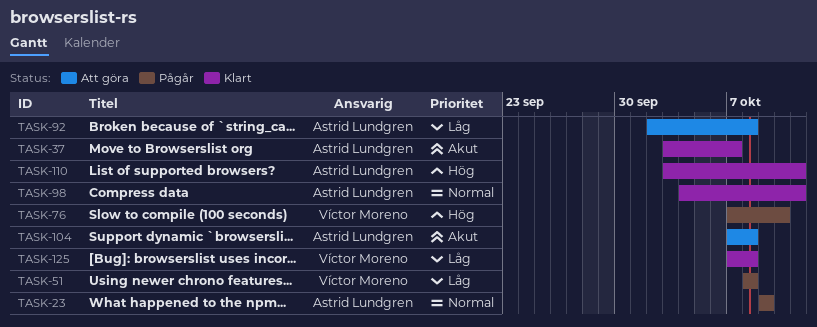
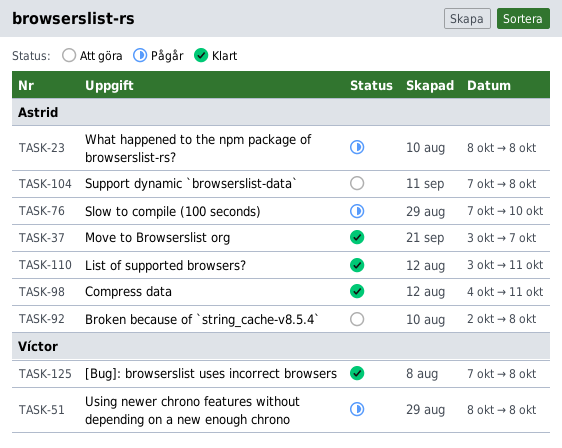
TASK-23, start: Oct 9 -> Oct 8
TASK-23, due: Oct 9 -> Oct 8
TASK-76, owner: Víctor Moreno -> Astrid Lundgren

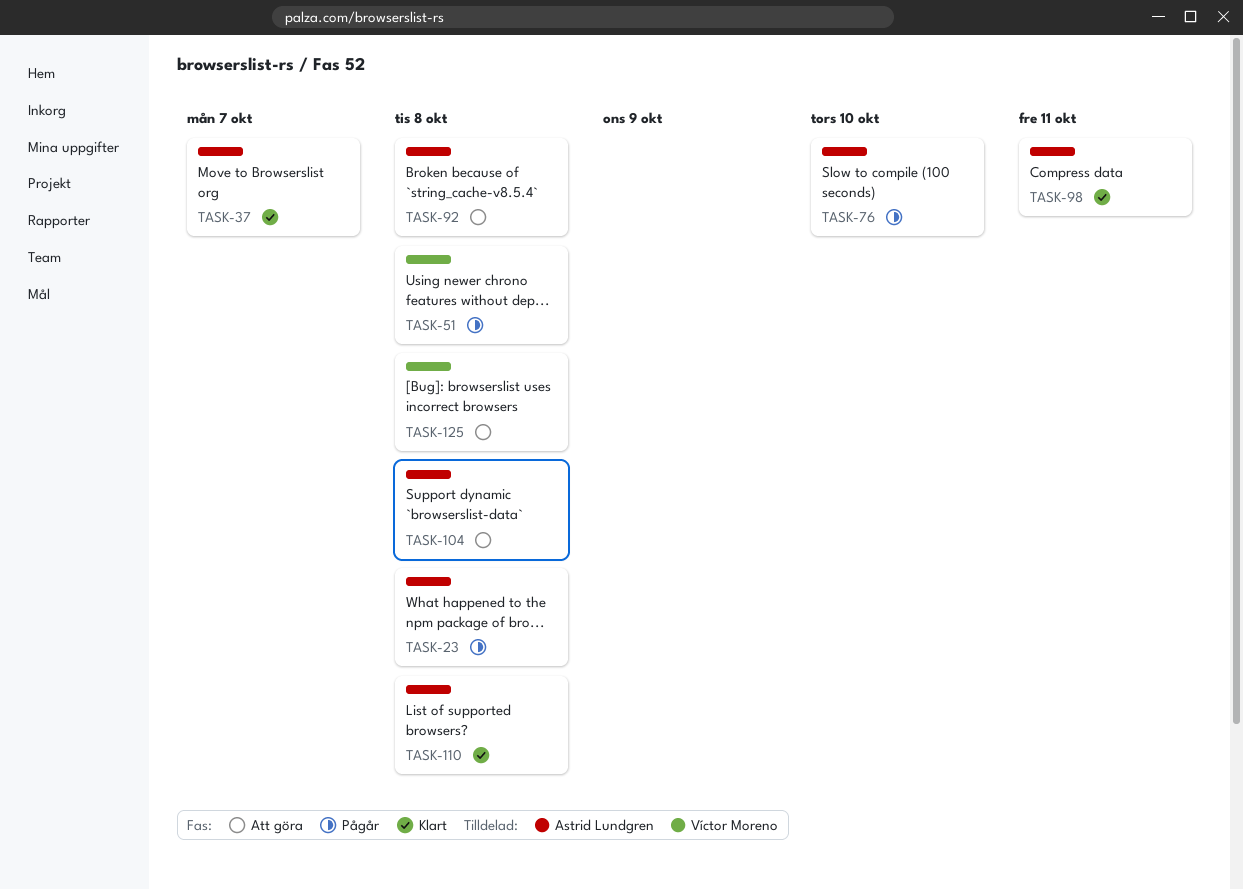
TASK-110, due: Oct 11 -> Oct 8
TASK-125, status: Klart -> Att göra

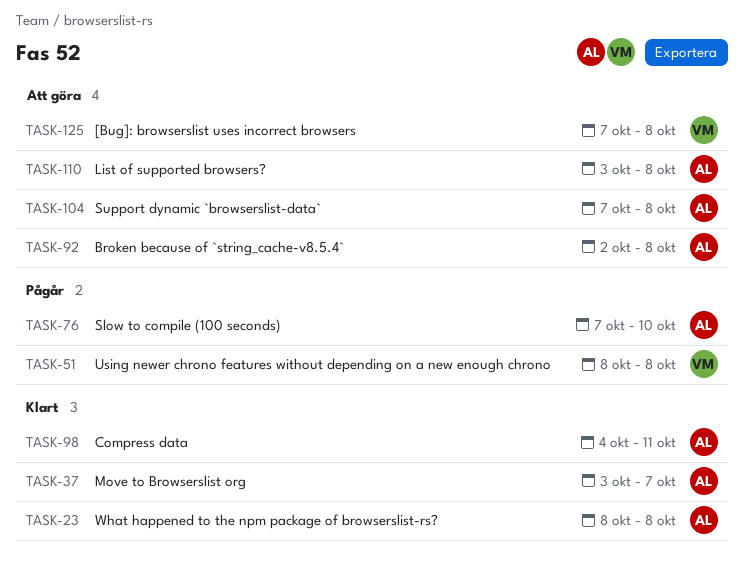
TASK-23, status: Pågår -> Klart
TASK-110, status: Klart -> Att göra

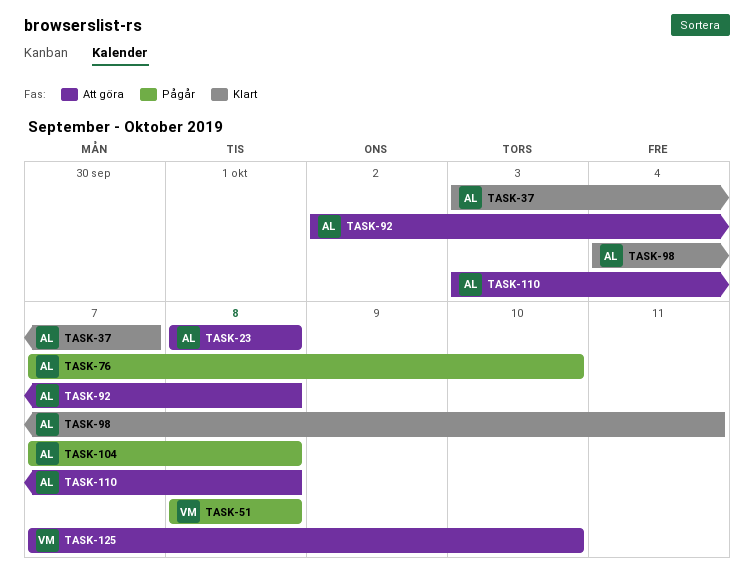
TASK-23, status: Klart -> Att göra
TASK-104, status: Att göra -> Pågår
TASK-125, due: Oct 8 -> Oct 10

